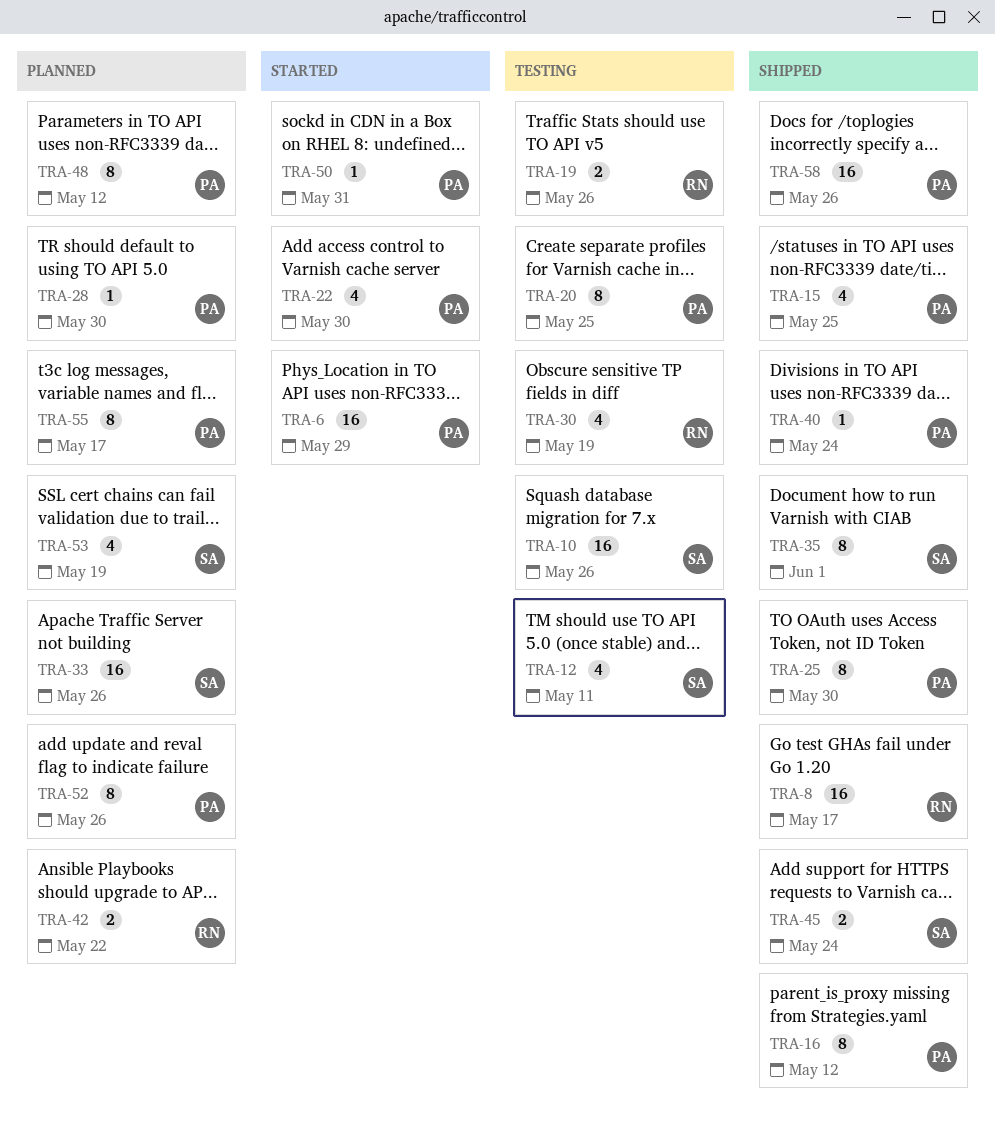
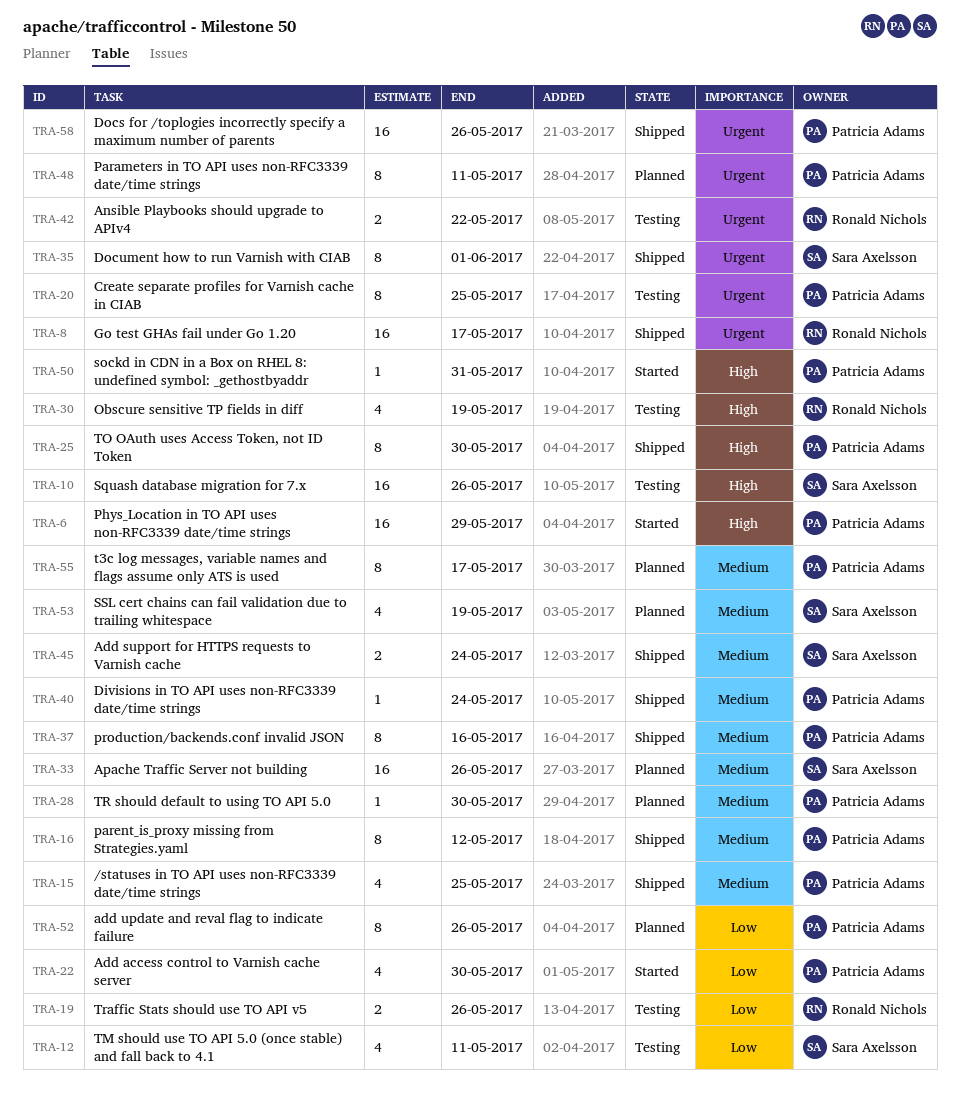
TRA-37: none -> present
TRA-42, status: Planned -> Testing
TRA-48, due: May 12 -> May 11

